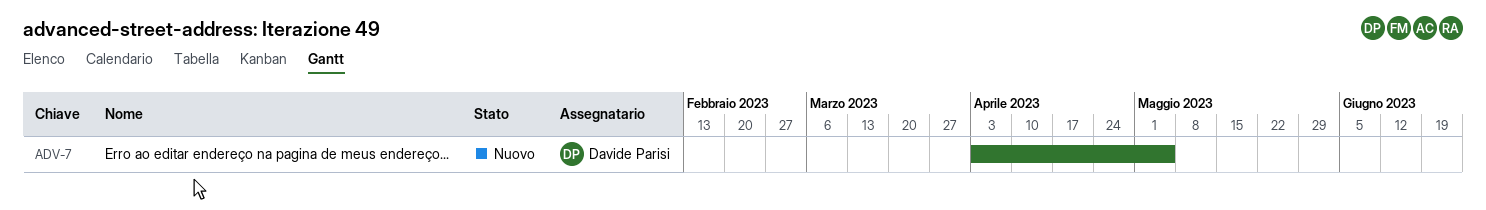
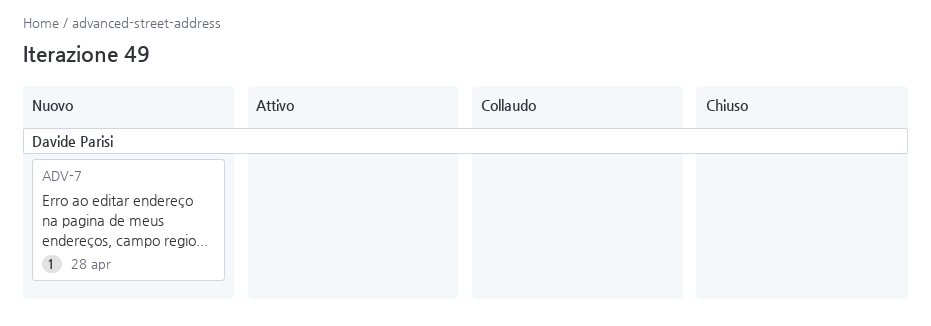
ADV-7, due: May 5 -> Apr 28

